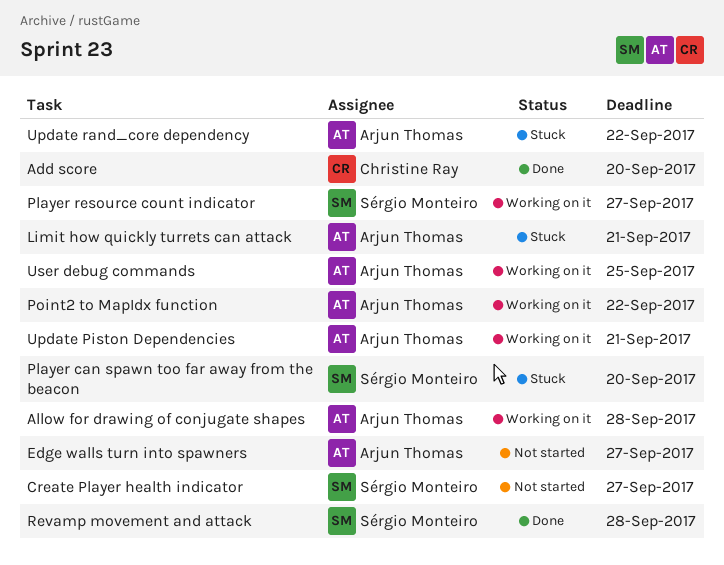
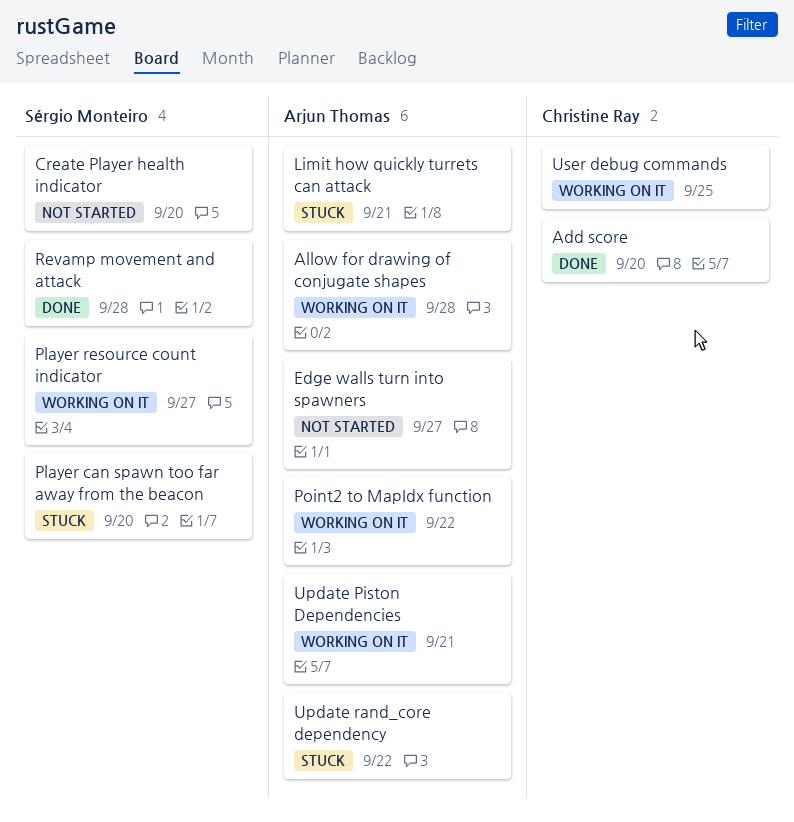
Create Player health indicator, due: Sep 27 -> Sep 20
User debug commands, owner: Arjun Thomas -> Christine Ray

